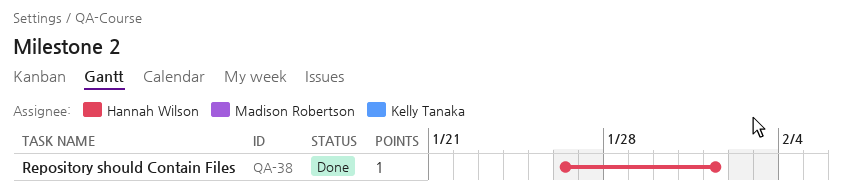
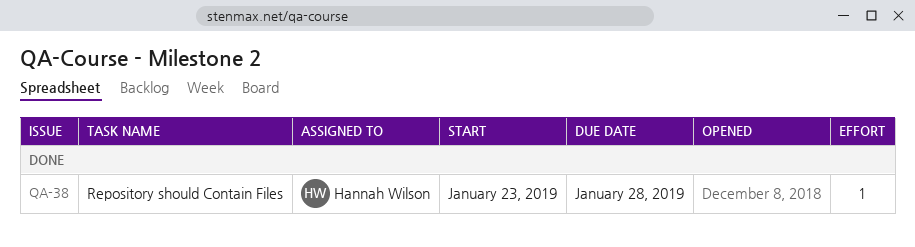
QA-38, start: Jan 26 -> Jan 23
QA-38, due: Feb 1 -> Jan 28

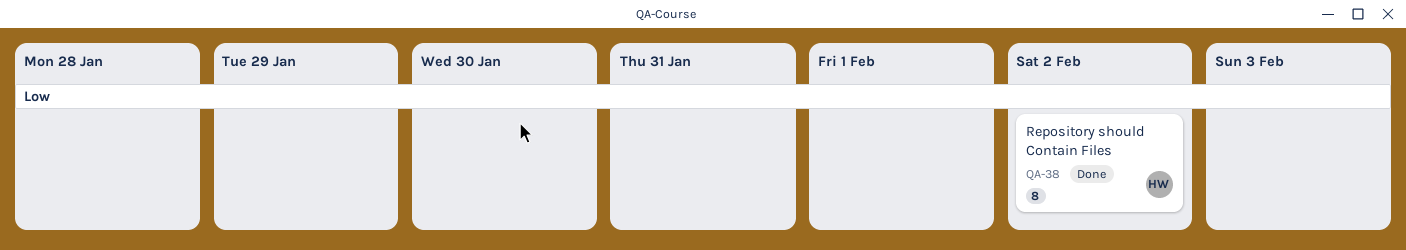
QA-38, estimate: 1 -> 8
QA-38, due: Jan 28 -> Feb 2

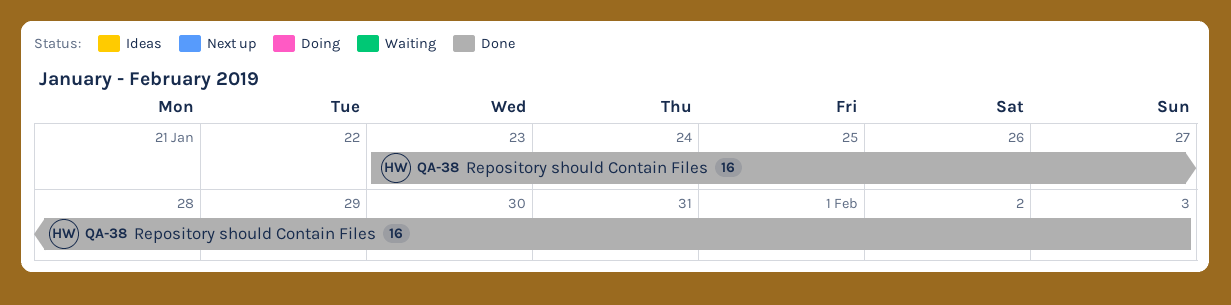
QA-38, estimate: 8 -> 16
QA-38, due: Feb 2 -> Feb 3

